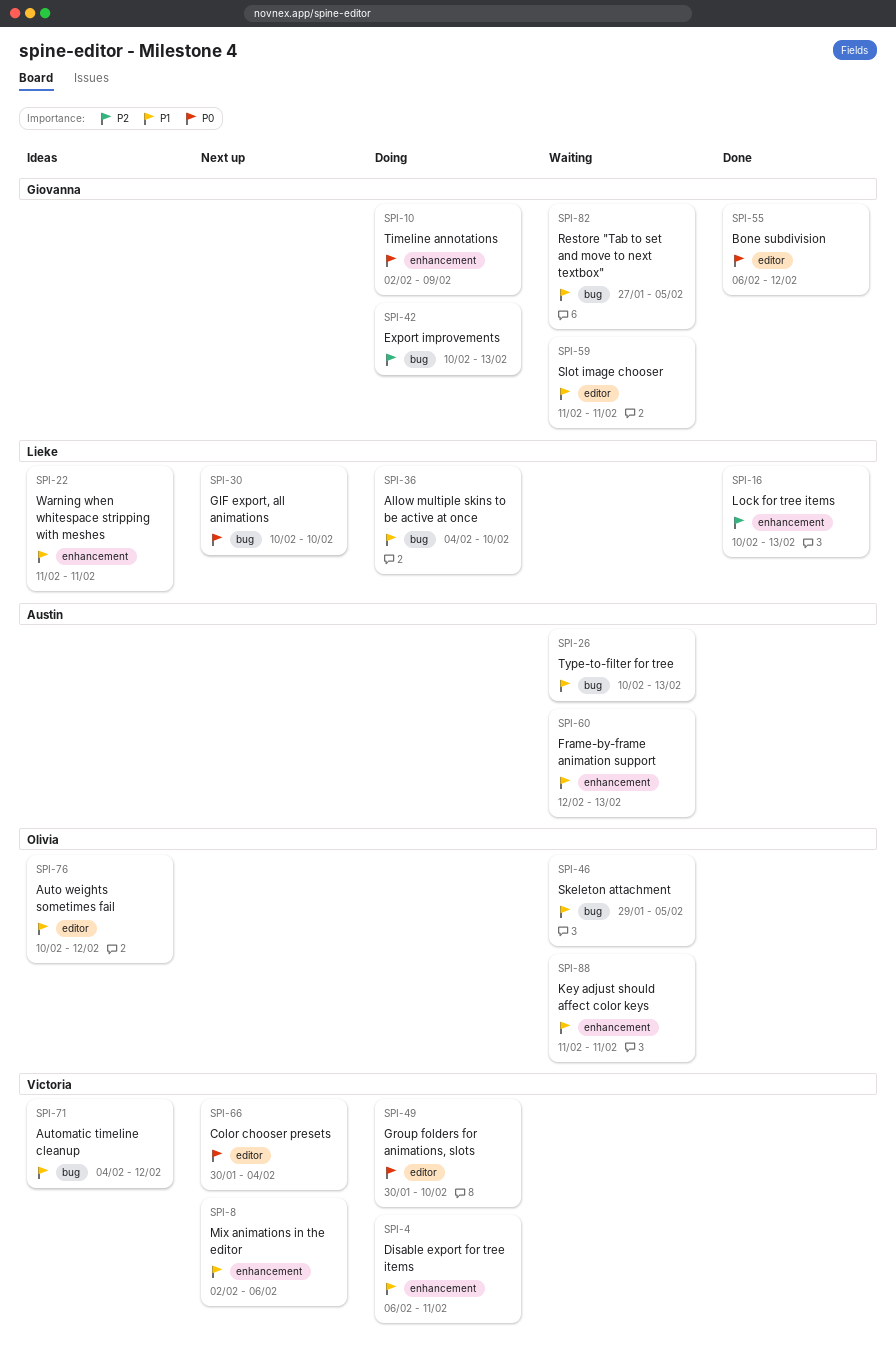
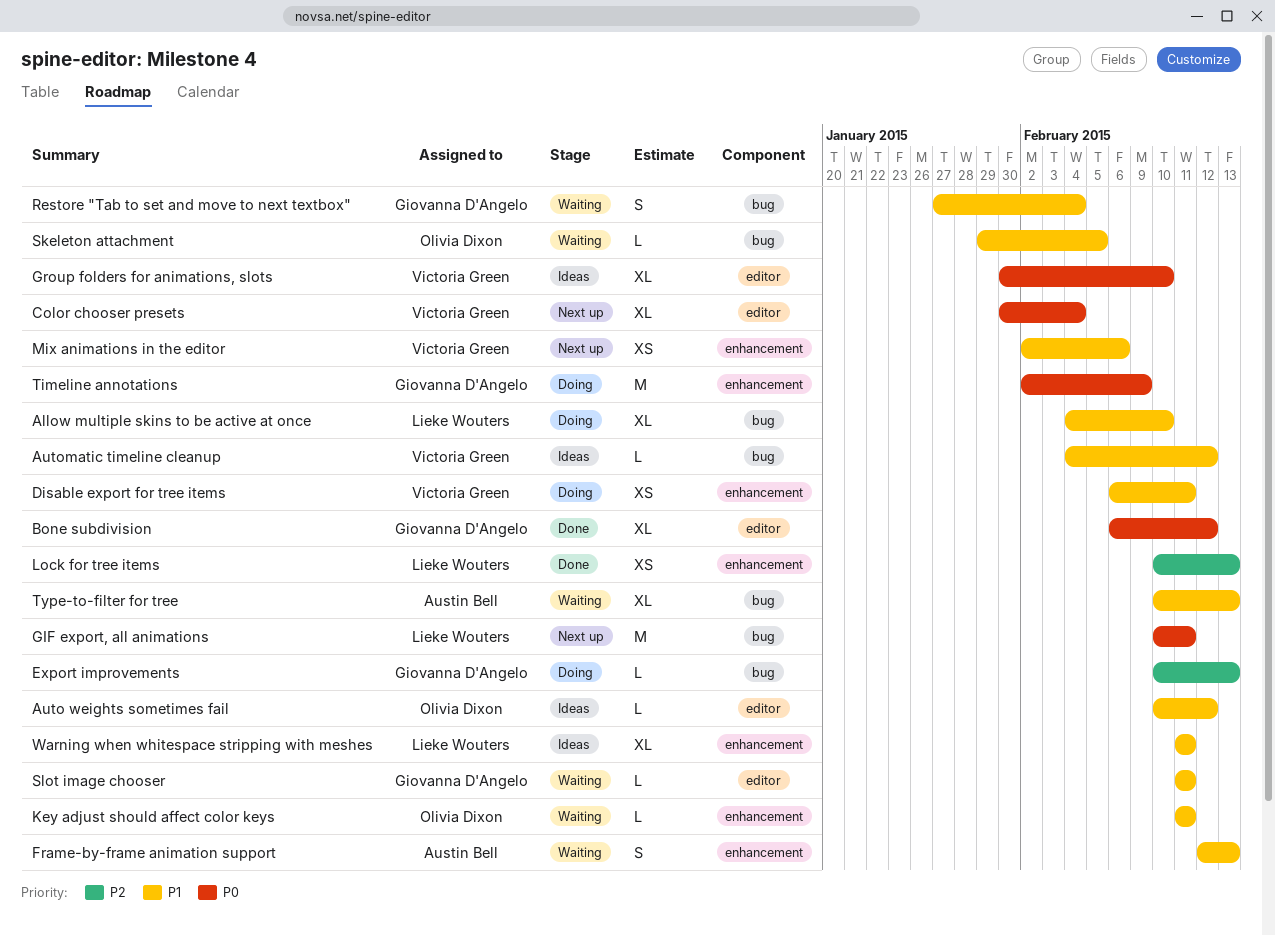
GIF export, all animations, due: Feb 10 -> Feb 11
Group folders for animations, slots, status: Doing -> Ideas
Restore "Tab to set and move to next textbox", due: Feb 5 -> Feb 4

